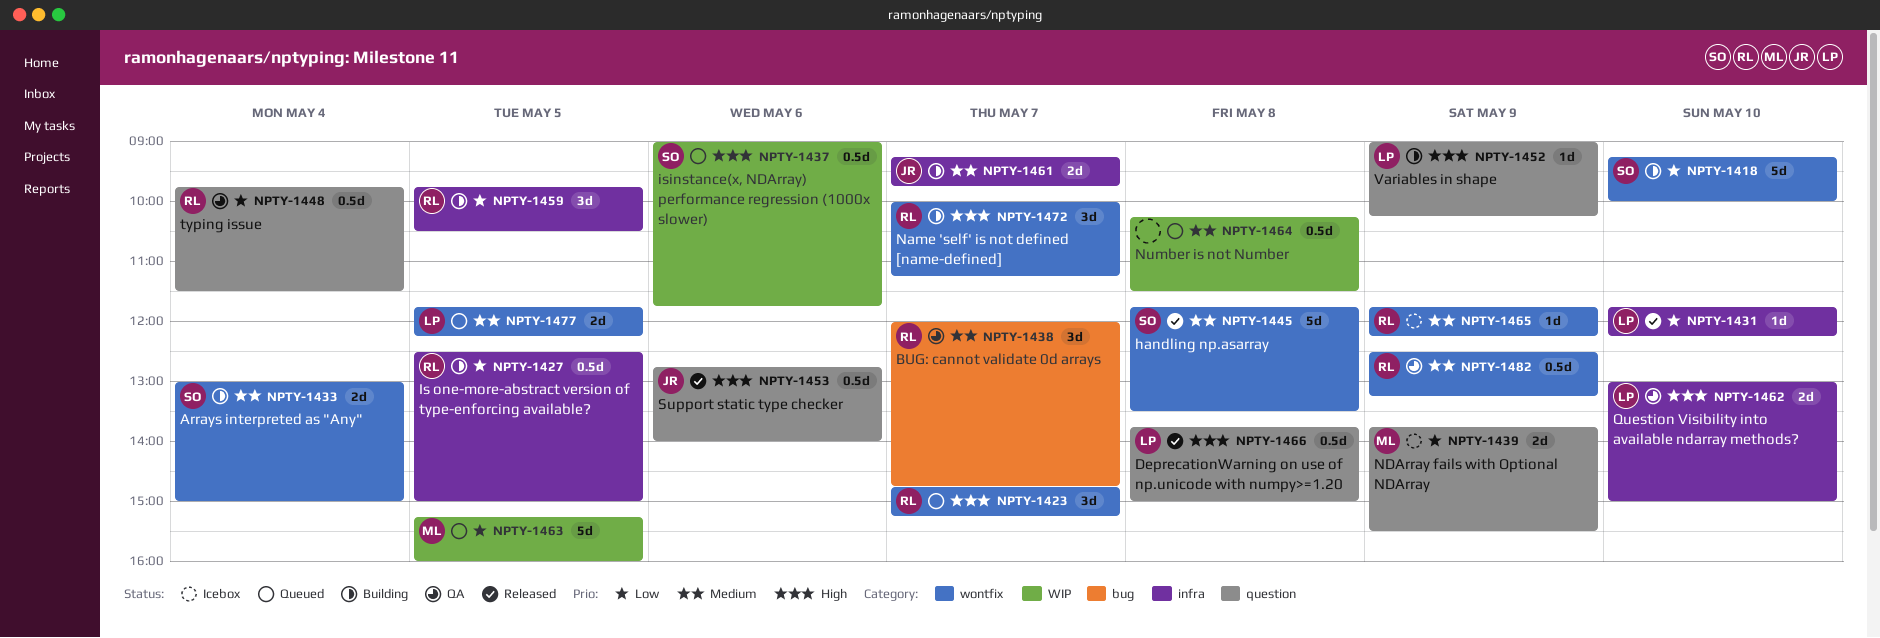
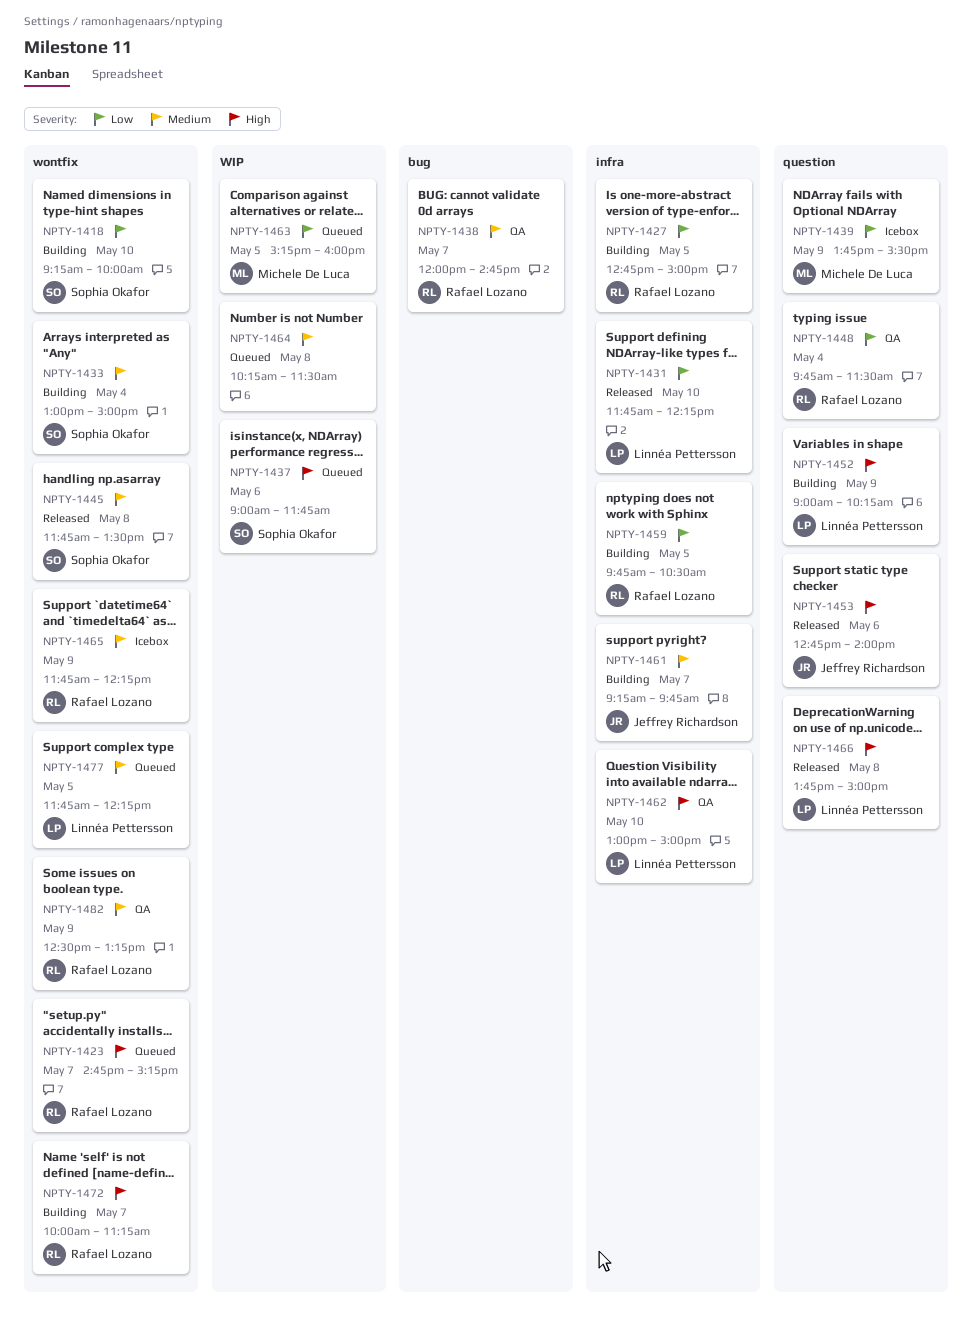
NPTY-1427, begins: 12:30 -> 12:45

